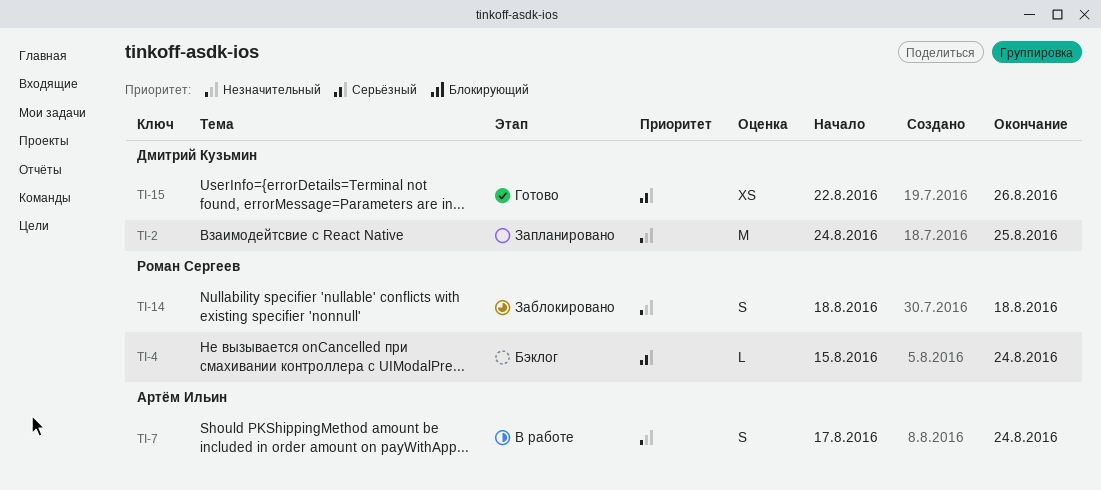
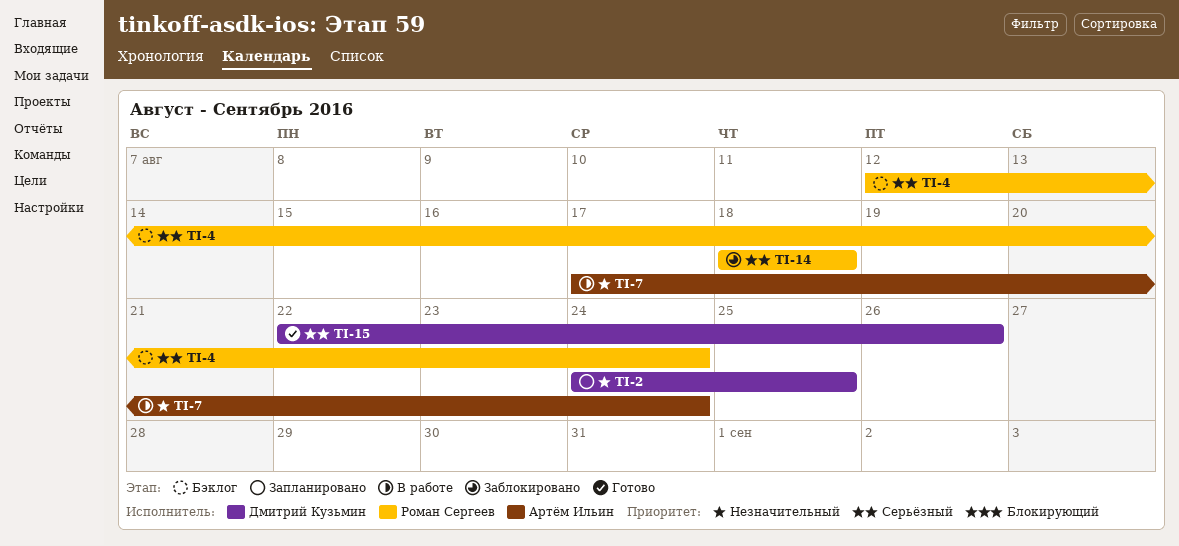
TI-4, start: Aug 15 -> Aug 12
TI-14, priority: Незначительный -> Серьёзный

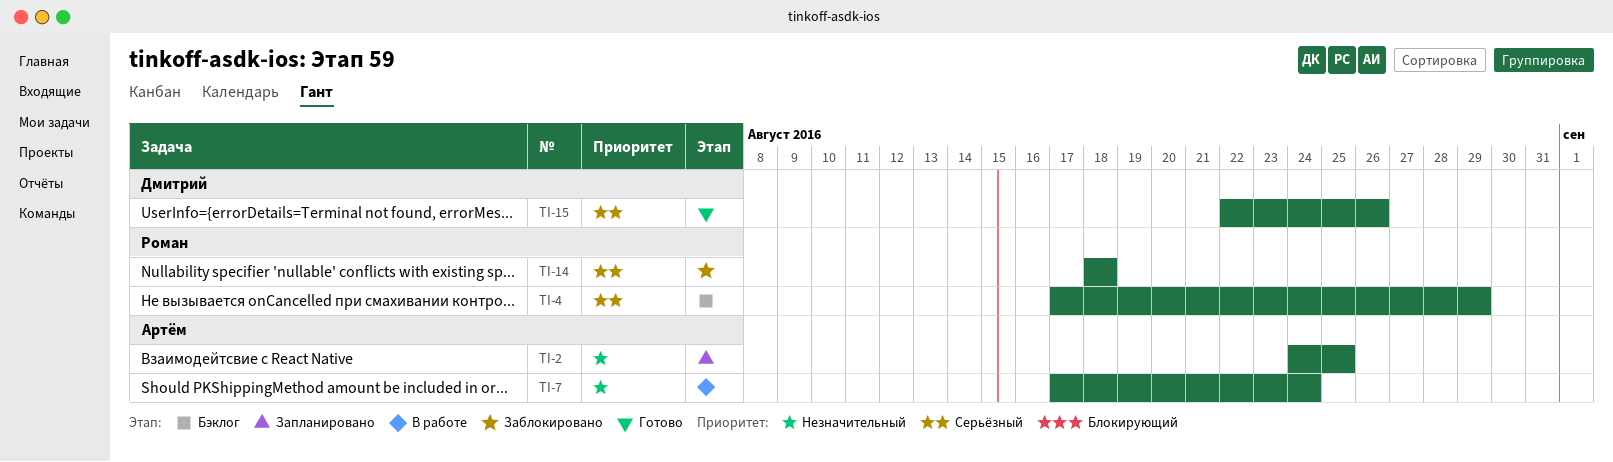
TI-2, owner: Дмитрий Кузьмин -> Артём Ильин
TI-4, start: Aug 12 -> Aug 17
TI-4, due: Aug 24 -> Aug 29

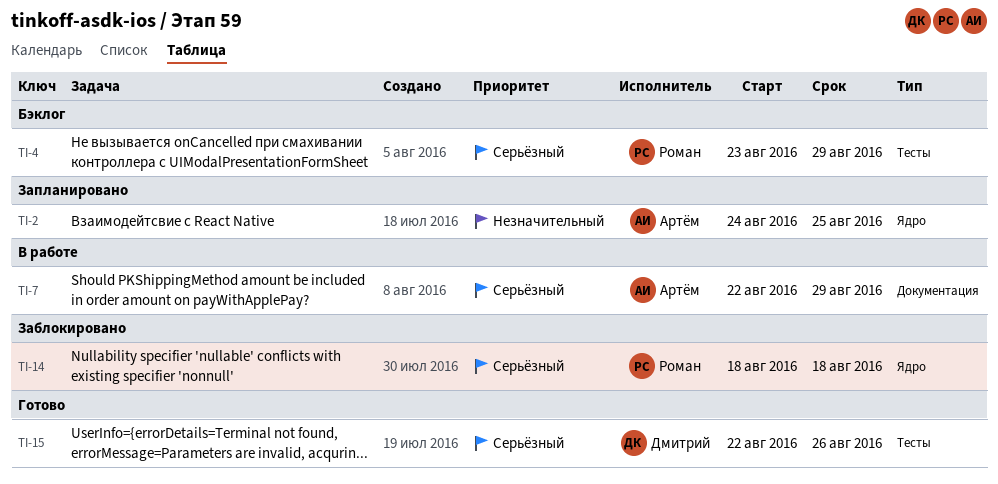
TI-4, start: Aug 17 -> Aug 23
TI-7, priority: Незначительный -> Серьёзный
TI-7, start: Aug 17 -> Aug 22
TI-7, due: Aug 24 -> Aug 29

